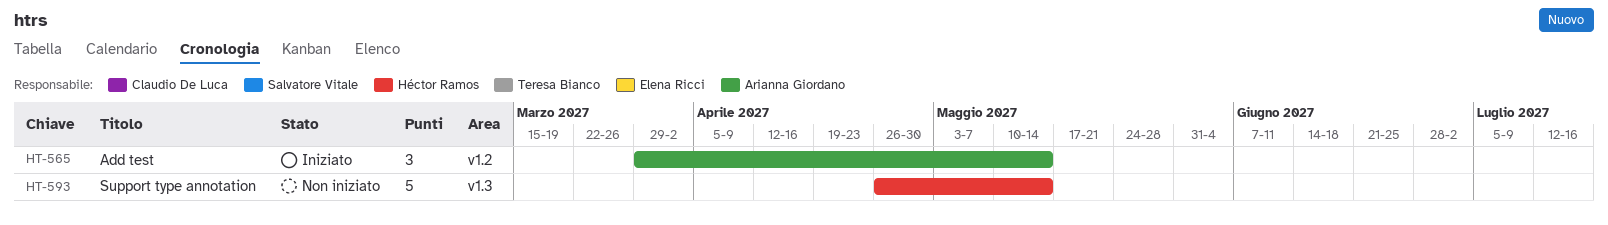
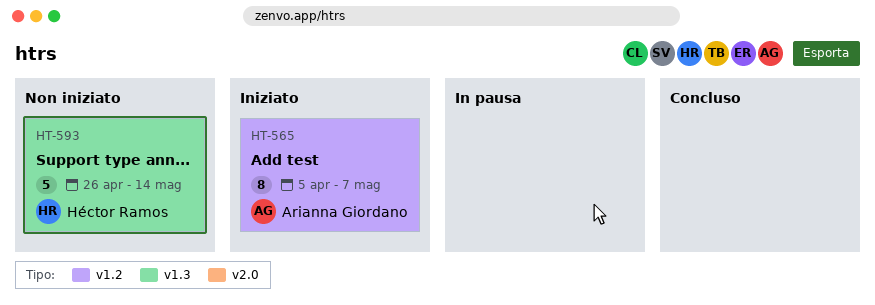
HT-565, estimate: 3 -> 8
HT-565, start: Mar 29 -> Apr 5
HT-565, due: May 14 -> May 7

